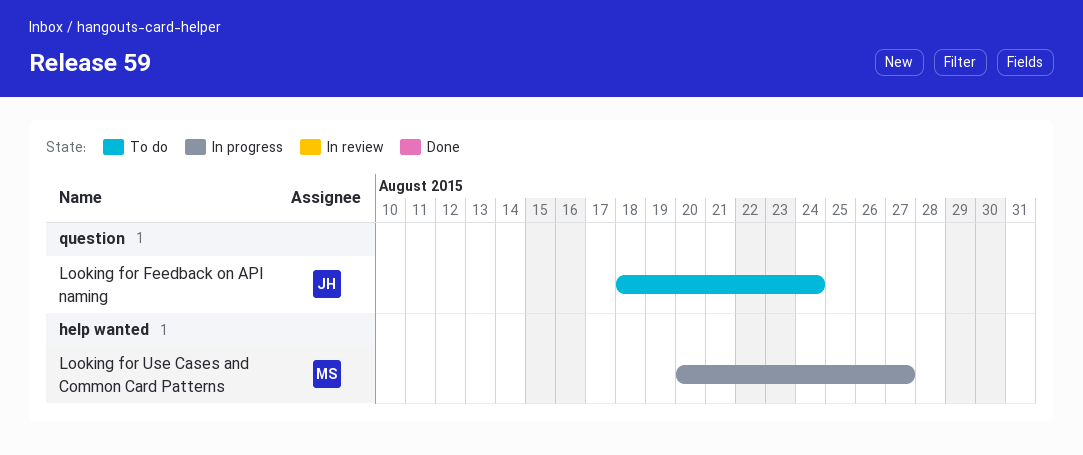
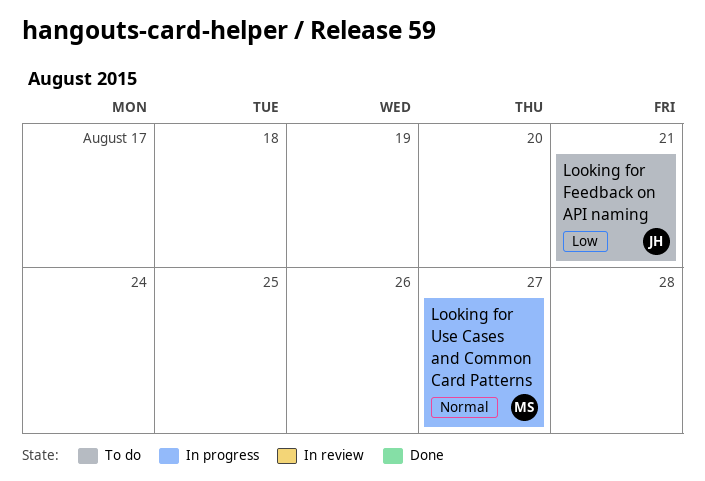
Looking for Feedback on API naming, due: Aug 24 -> Aug 21

